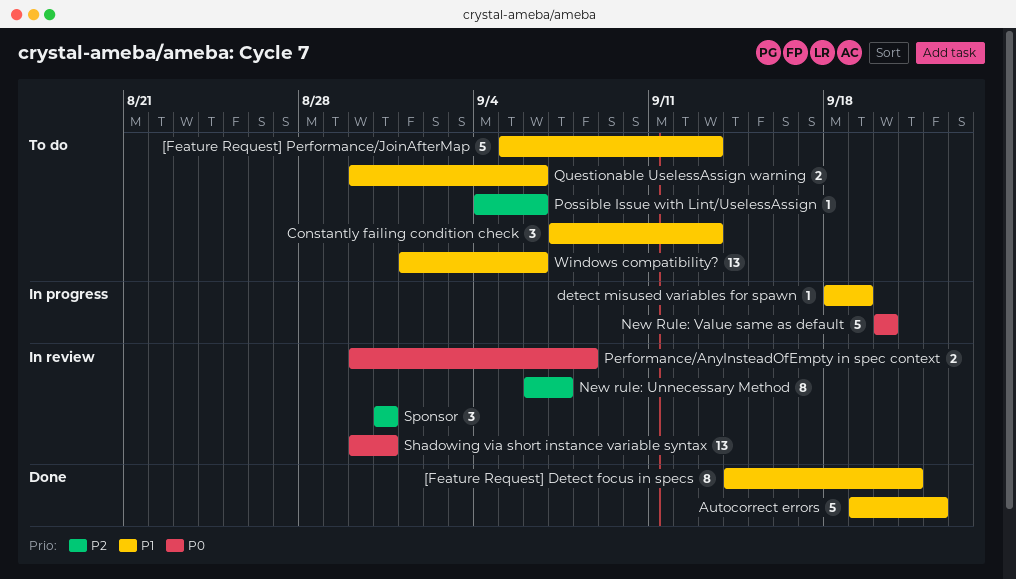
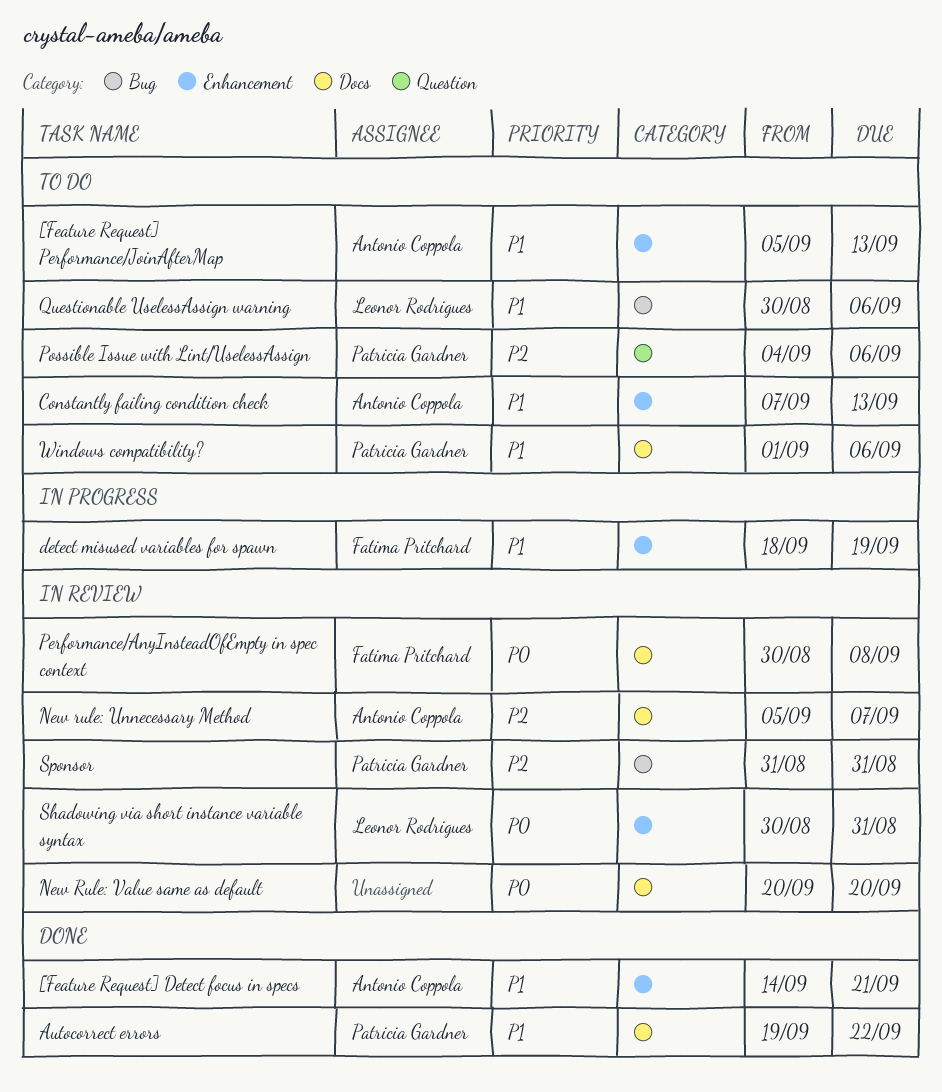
New rule: Unnecessary Method, start: Sep 6 -> Sep 5
New Rule: Value same as default, status: In progress -> In review

